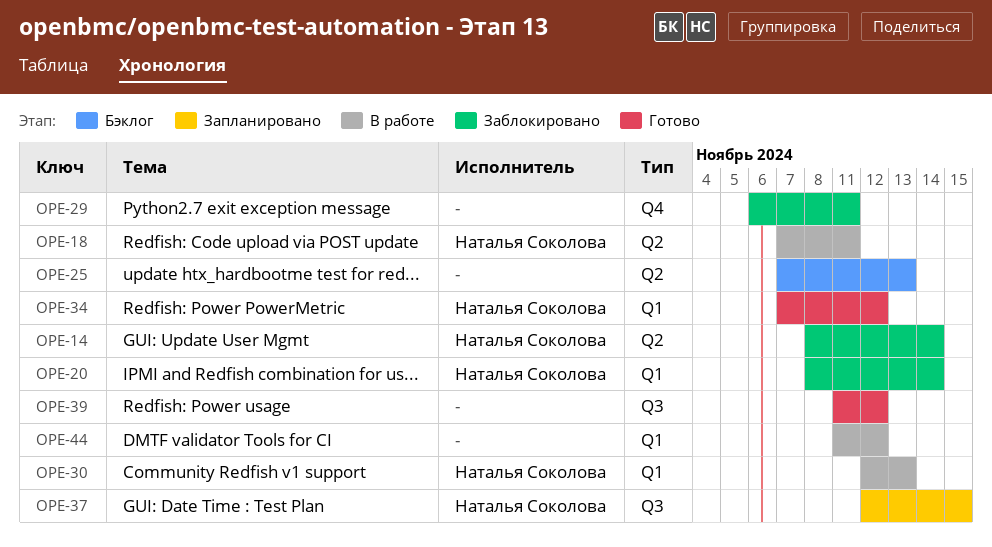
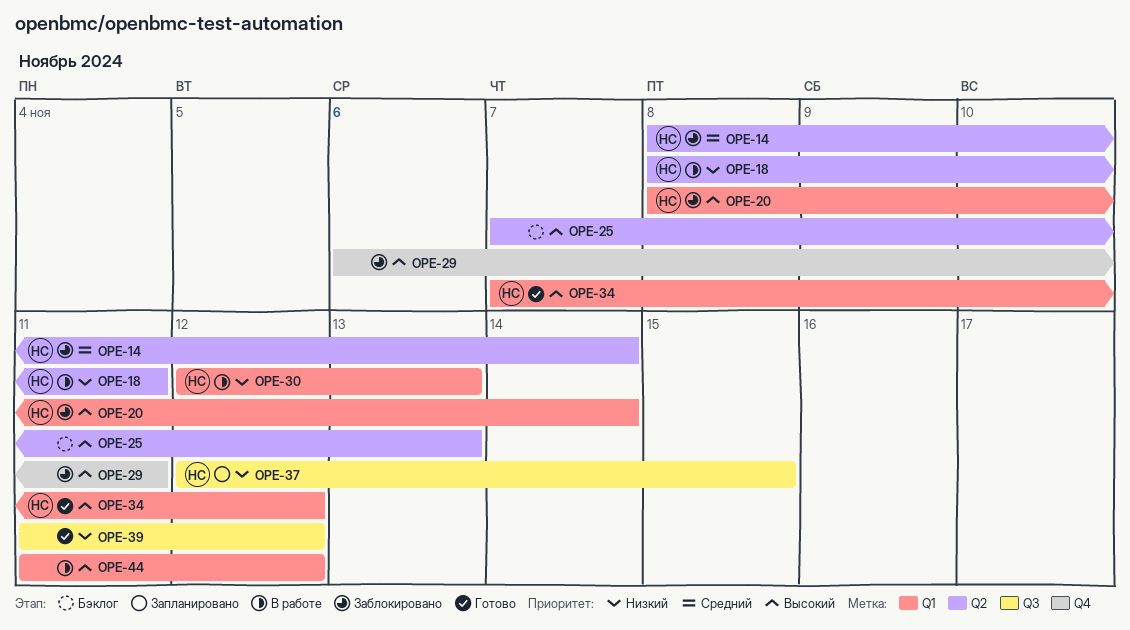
OPE-18, start: Nov 7 -> Nov 8

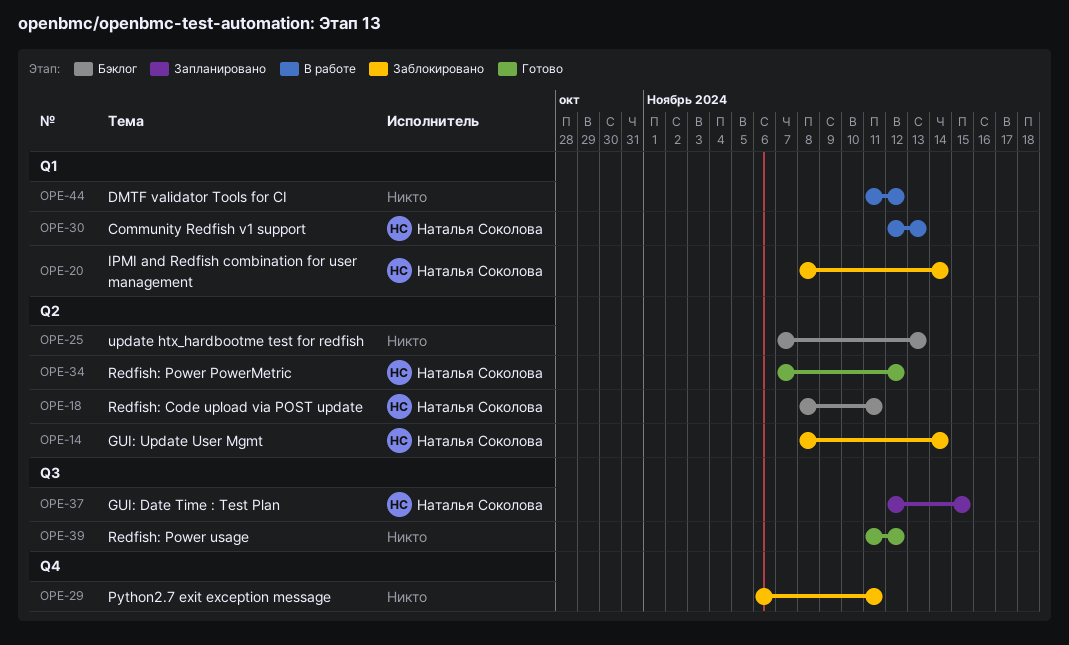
OPE-18, status: В работе -> Бэклог
OPE-34, label: Q1 -> Q2

